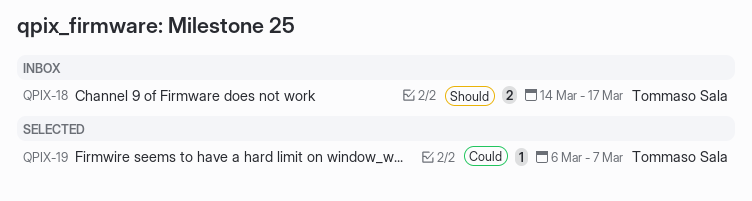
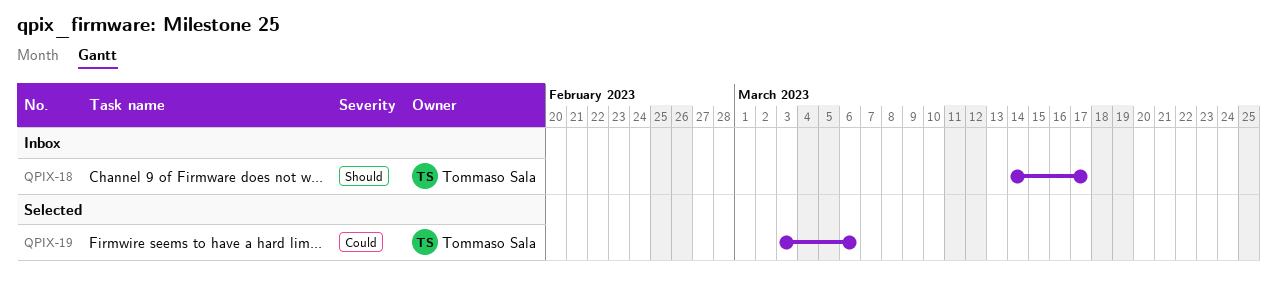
QPIX-19, start: Mar 6 -> Mar 3
QPIX-19, due: Mar 7 -> Mar 6

